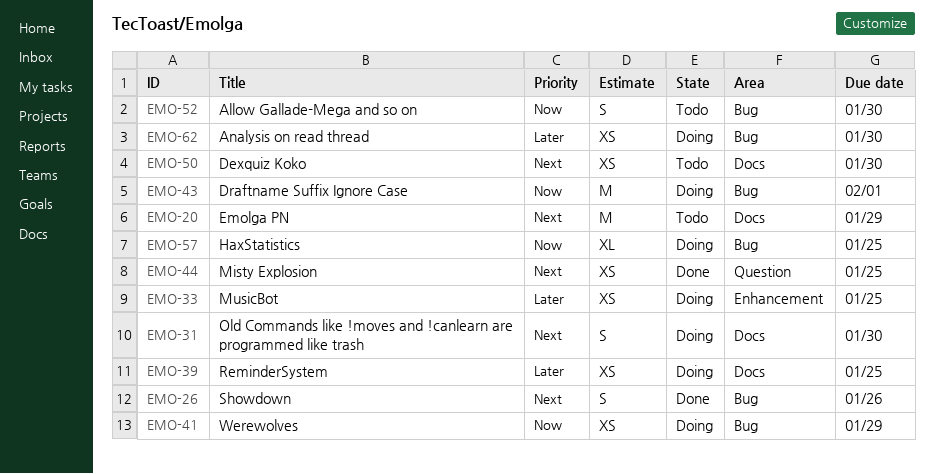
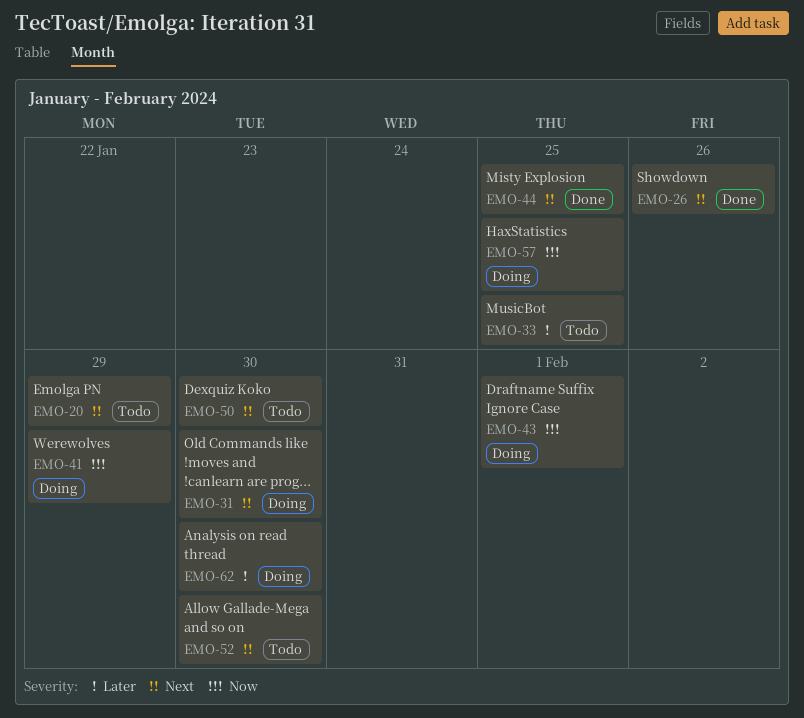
EMO-33, status: Doing -> Todo
EMO-39: present -> none
EMO-52, priority: Now -> Next

